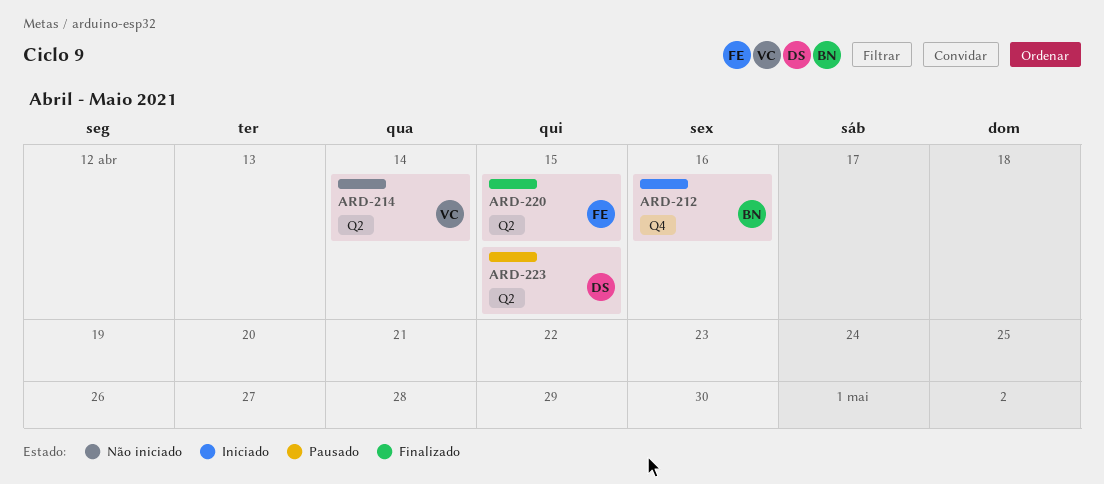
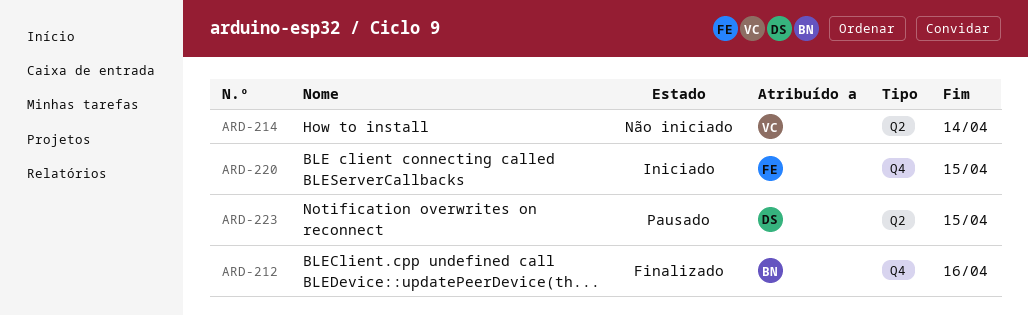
ARD-212, status: Iniciado -> Finalizado
ARD-220, status: Finalizado -> Iniciado
ARD-220, label: Q2 -> Q4

